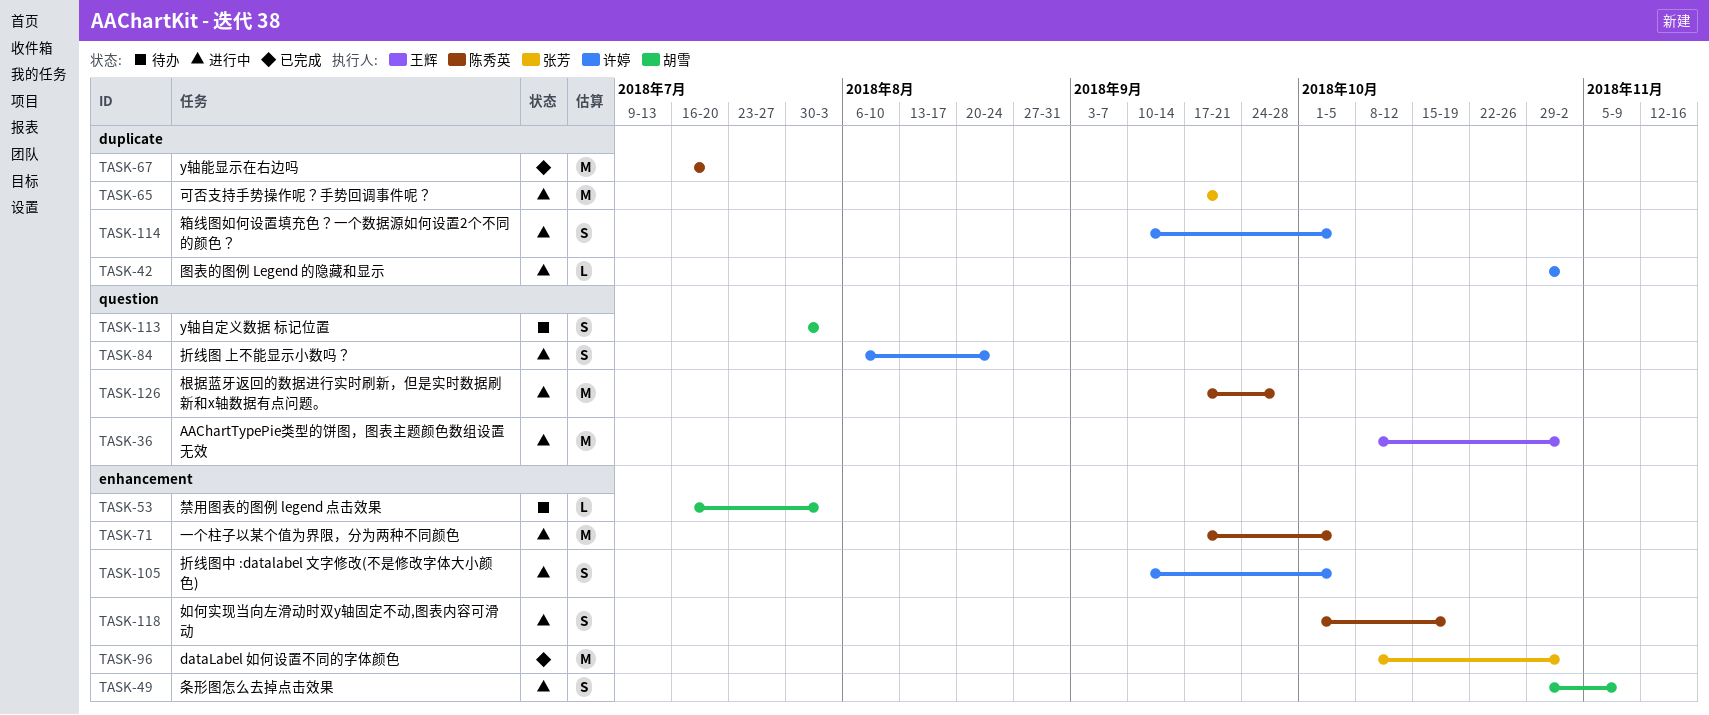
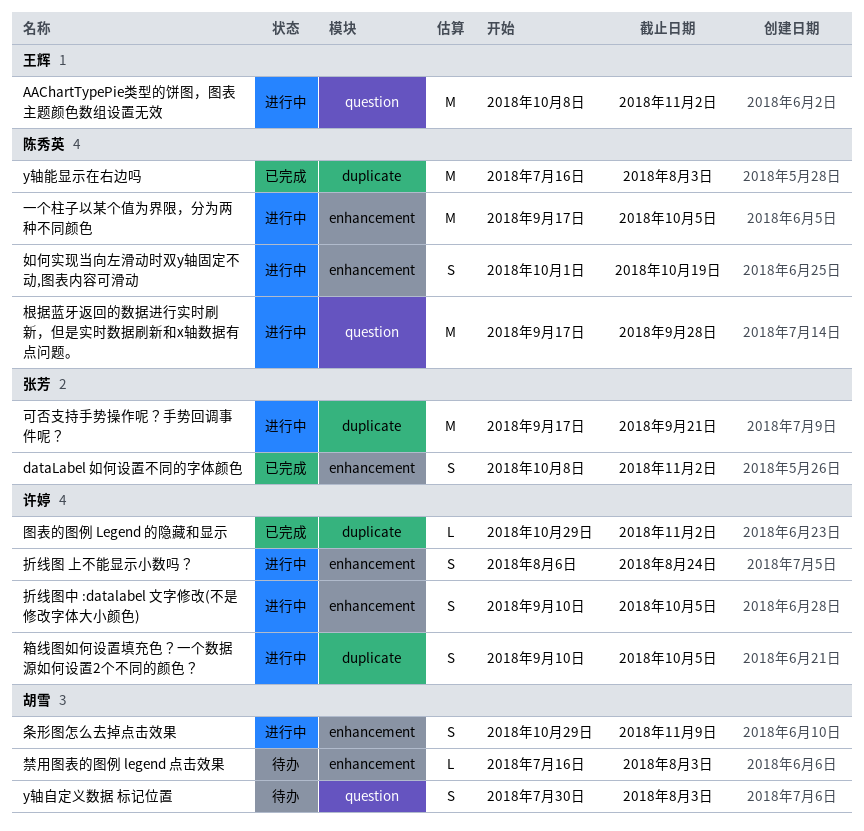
dataLabel 如何设置不同的字体颜色, estimate: M -> S
y轴能显示在右边吗, due: Jul 20 -> Aug 3
图表的图例 Legend 的隐藏和显示, status: 进行中 -> 已完成
折线图 上不能显示小数吗？, label: question -> enhancement

